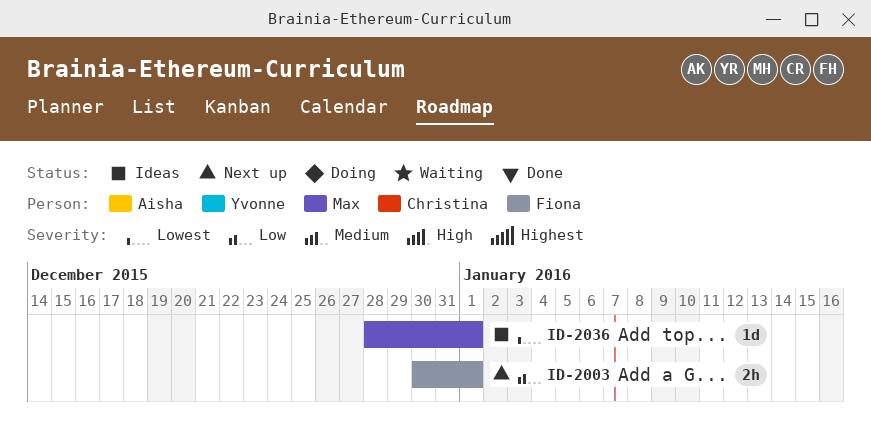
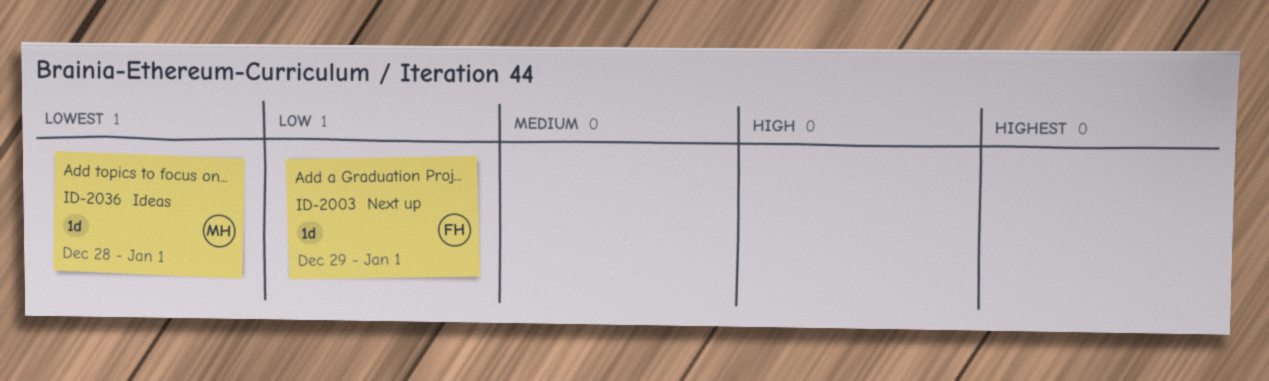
ID-2003, estimate: 2h -> 1d
ID-2003, start: Dec 30 -> Dec 29

